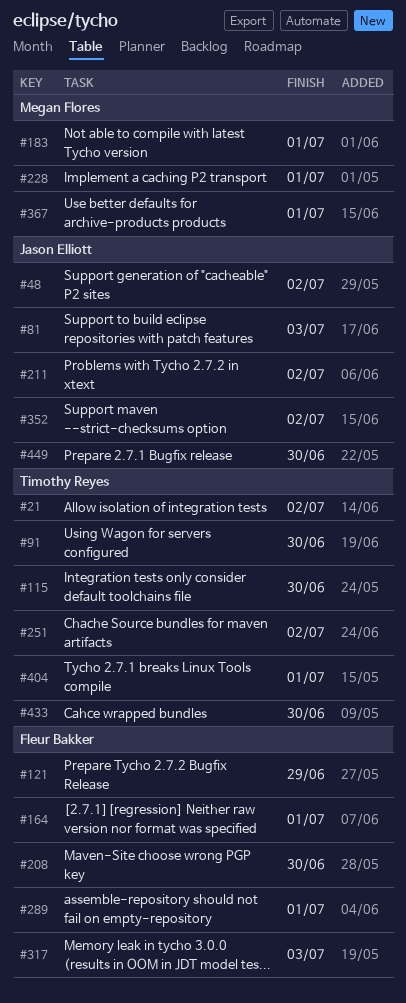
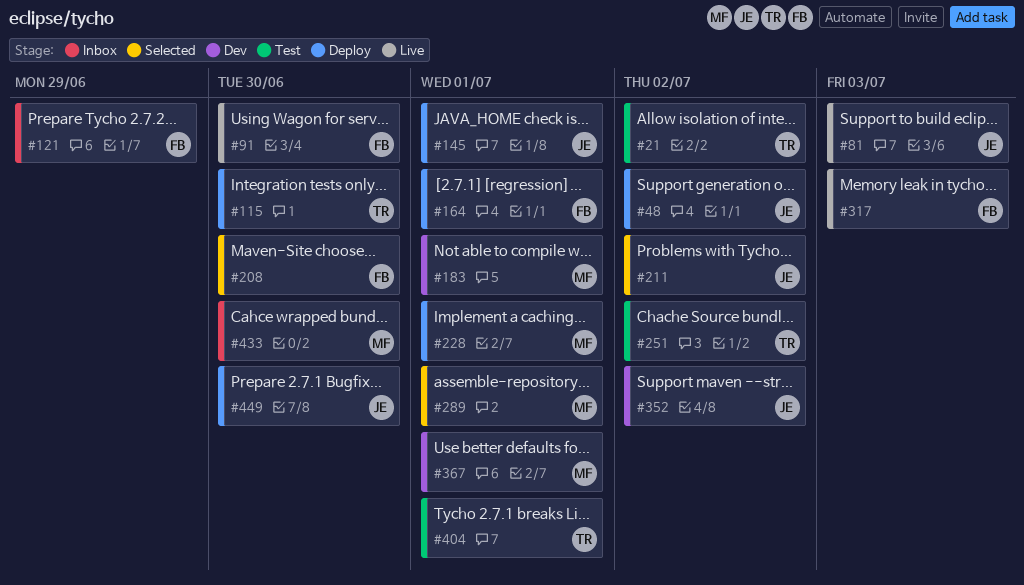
#91, owner: Timothy Reyes -> Fleur Bakker
#145: none -> present
#289, owner: Fleur Bakker -> Megan Flores
#433, owner: Timothy Reyes -> Megan Flores

